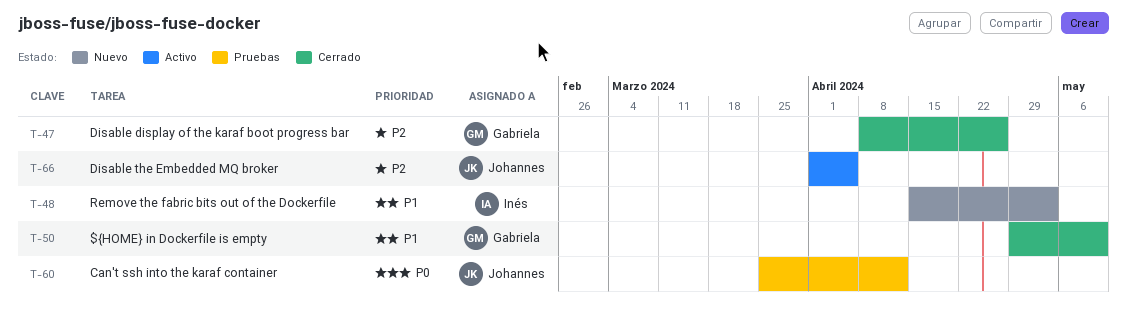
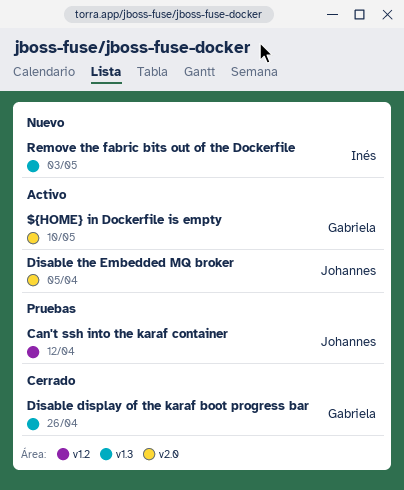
${HOME} in Dockerfile is empty, status: Cerrado -> Activo

